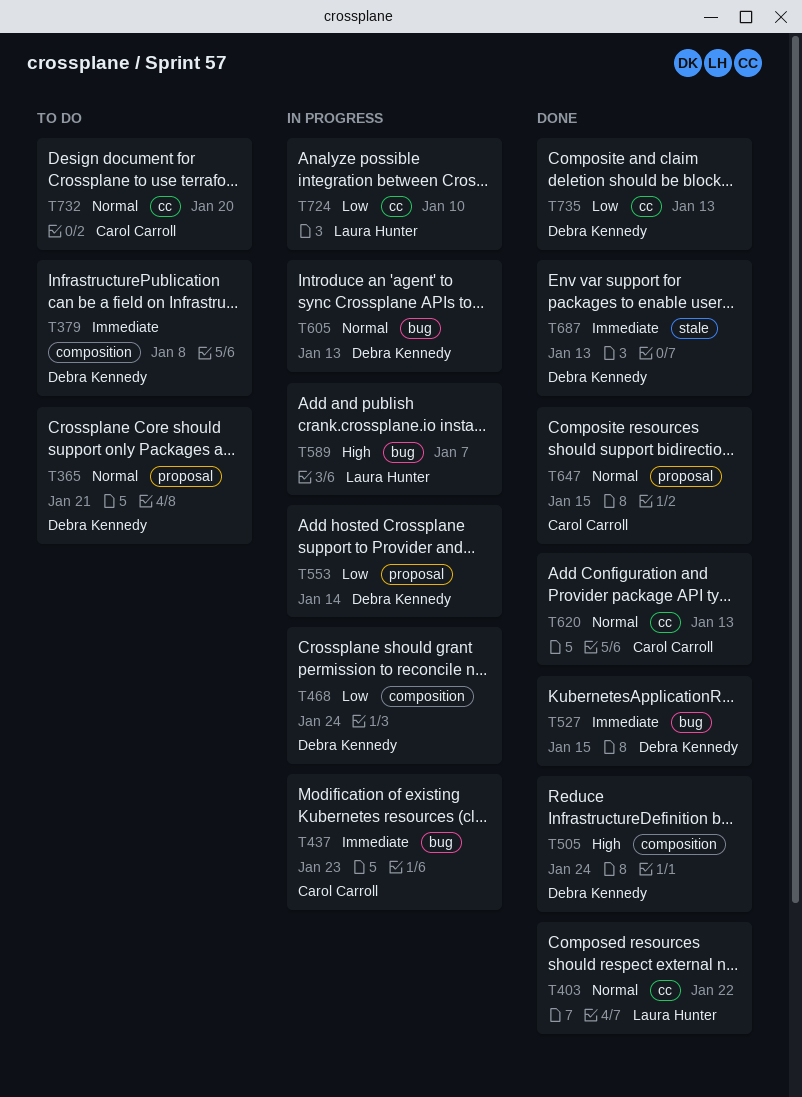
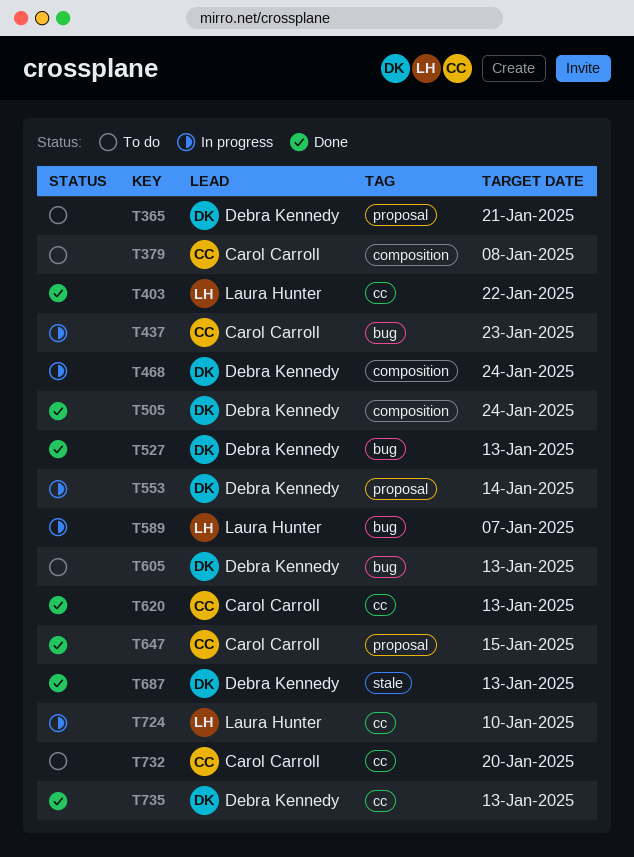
T379, owner: Debra Kennedy -> Carol Carroll
T527, due: Jan 15 -> Jan 13
T605, status: In progress -> To do

